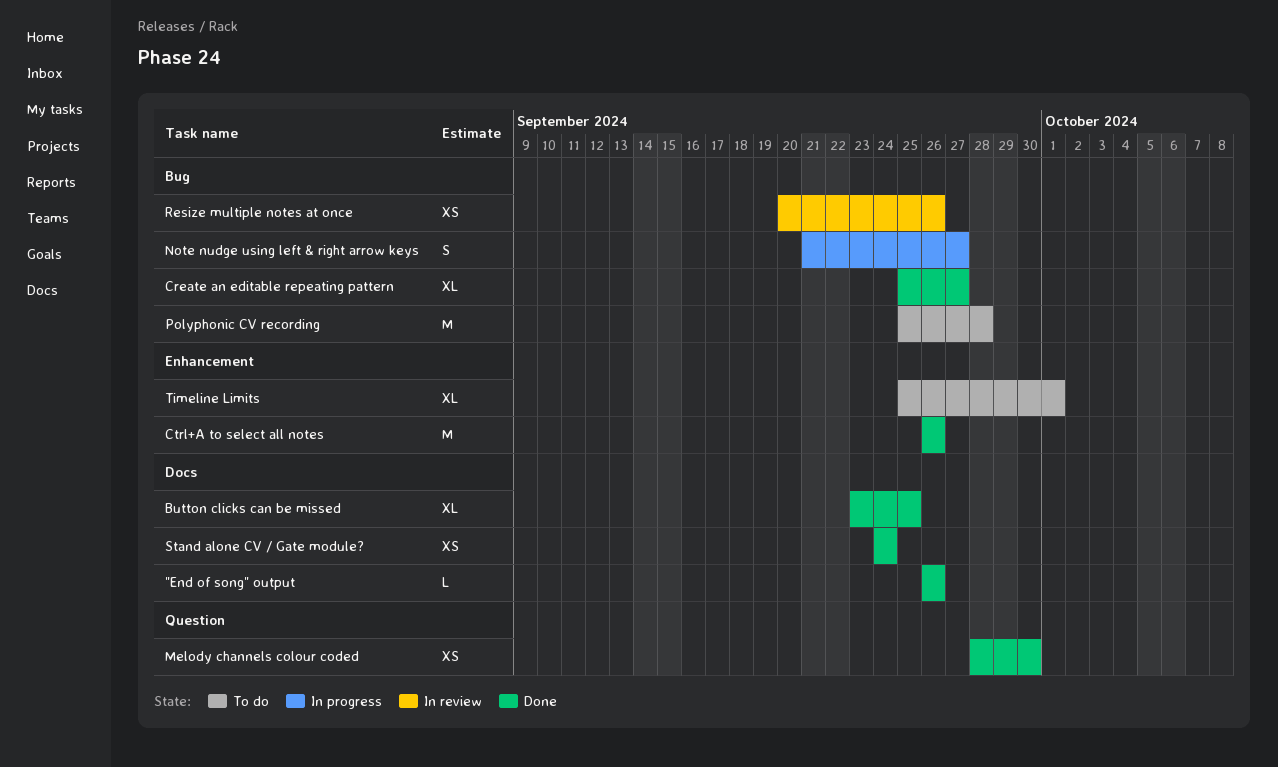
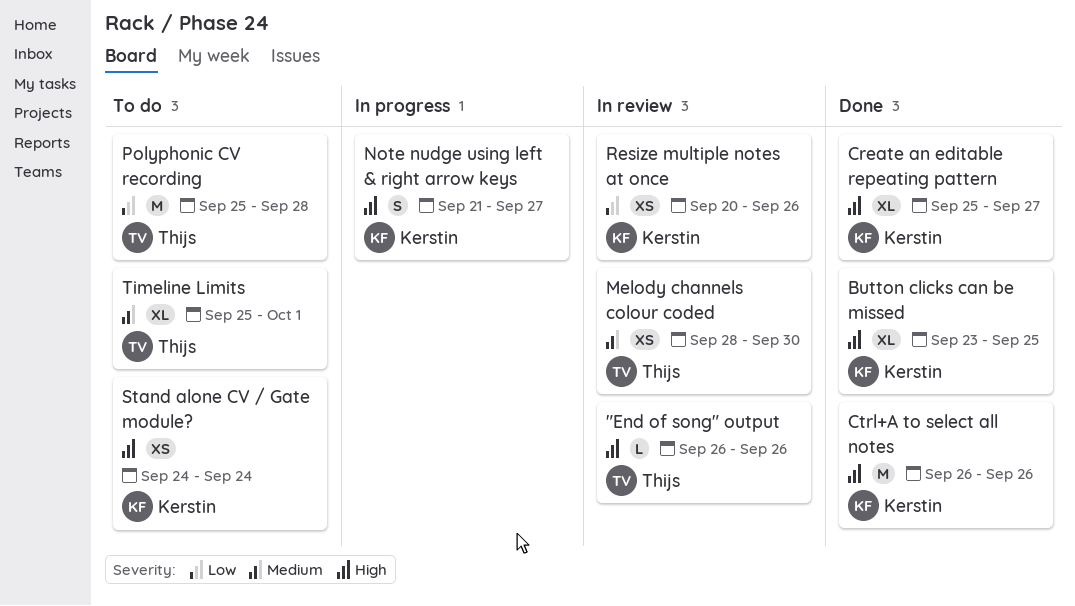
"End of song" output, status: Done -> In review
Melody channels colour coded, status: Done -> In review
Stand alone CV / Gate module?, status: Done -> To do

